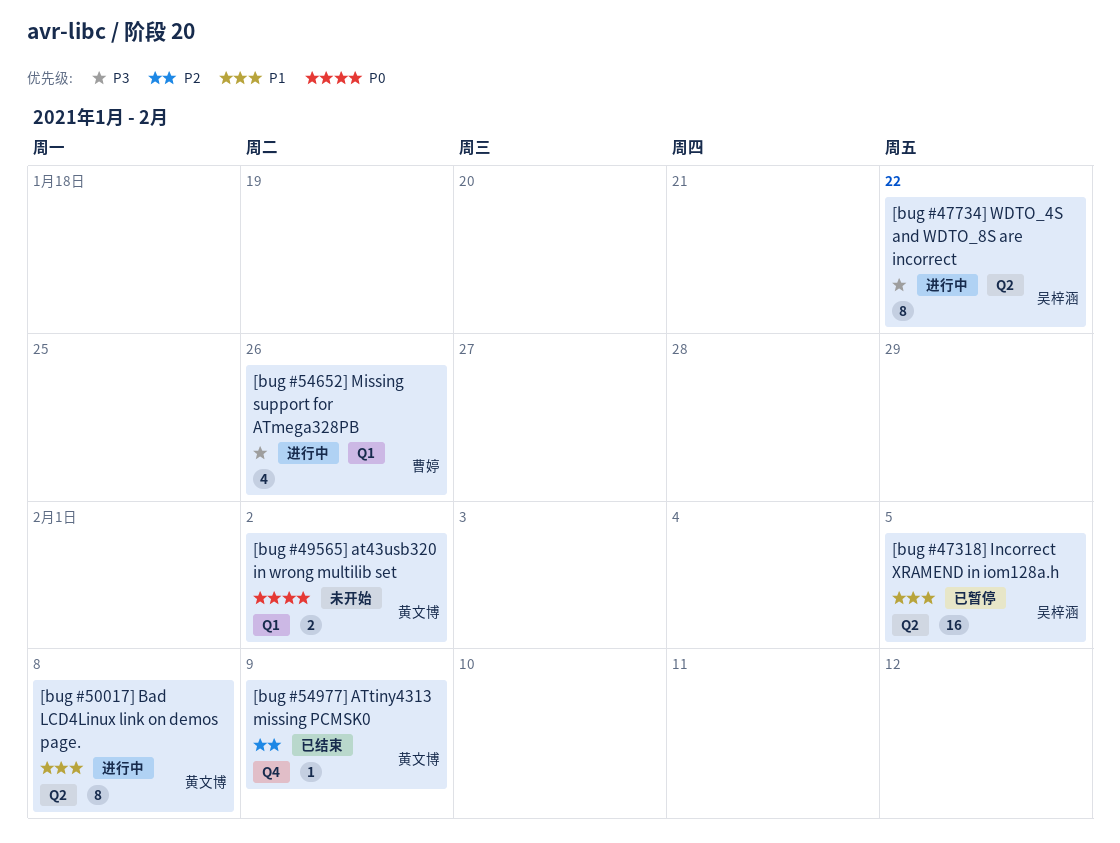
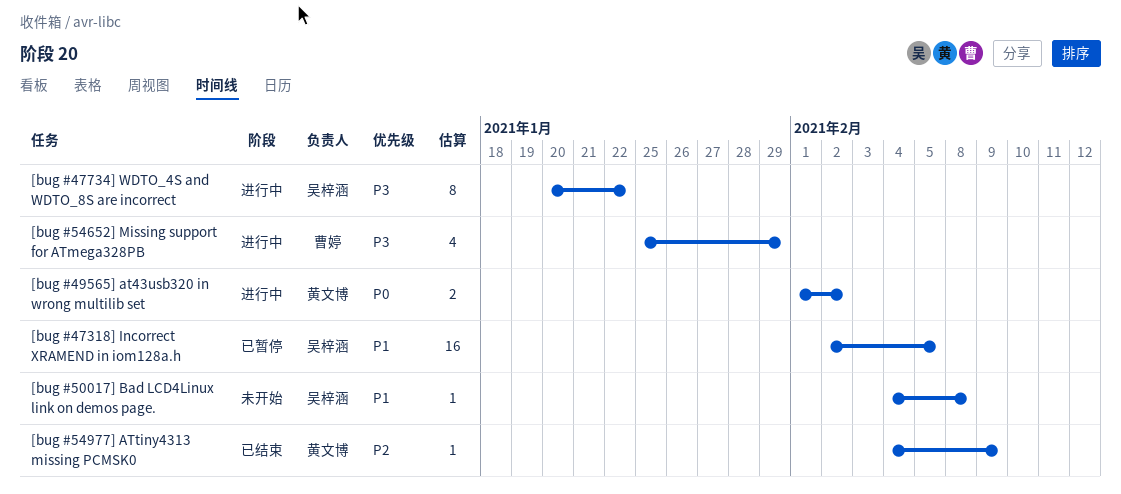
[bug #49565] at43usb320 in wrong multilib set, status: 未开始 -> 进行中
[bug #50017] Bad LCD4Linux link on demos page., status: 进行中 -> 未开始
[bug #50017] Bad LCD4Linux link on demos page., owner: 黄文博 -> 吴梓涵
[bug #50017] Bad LCD4Linux link on demos page., estimate: 8 -> 1
[bug #54652] Missing support for ATmega328PB, due: Jan 26 -> Jan 29

